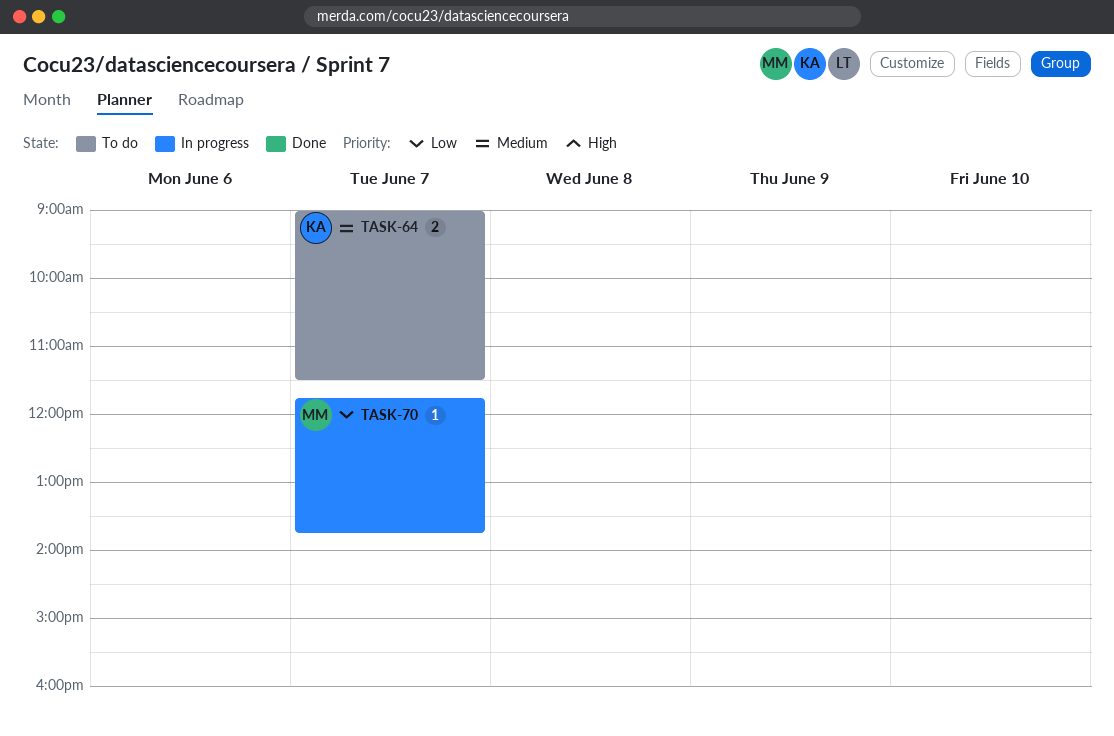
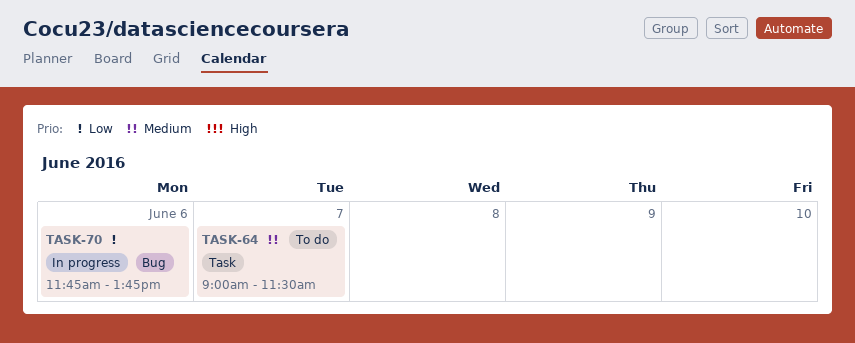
TASK-70, day: Jun 7 -> Jun 6

